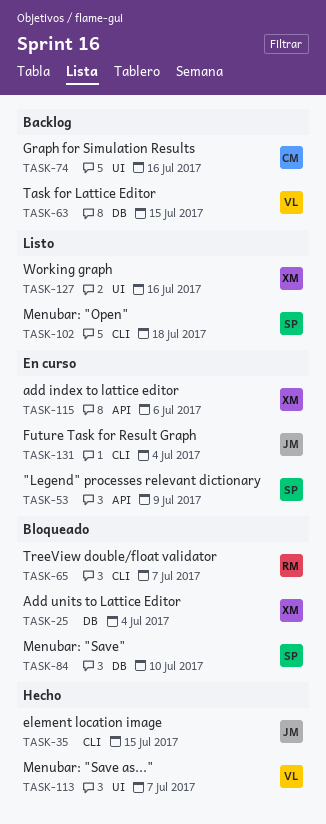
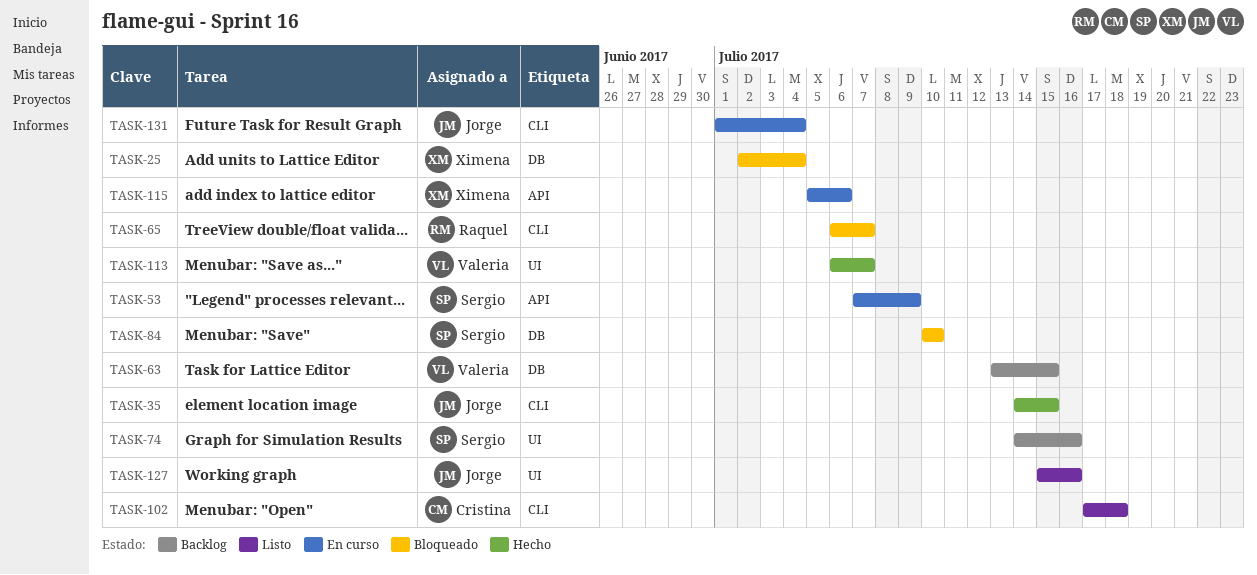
TASK-74, owner: Cristina -> Sergio
TASK-102, owner: Sergio -> Cristina
TASK-127, owner: Ximena -> Jorge

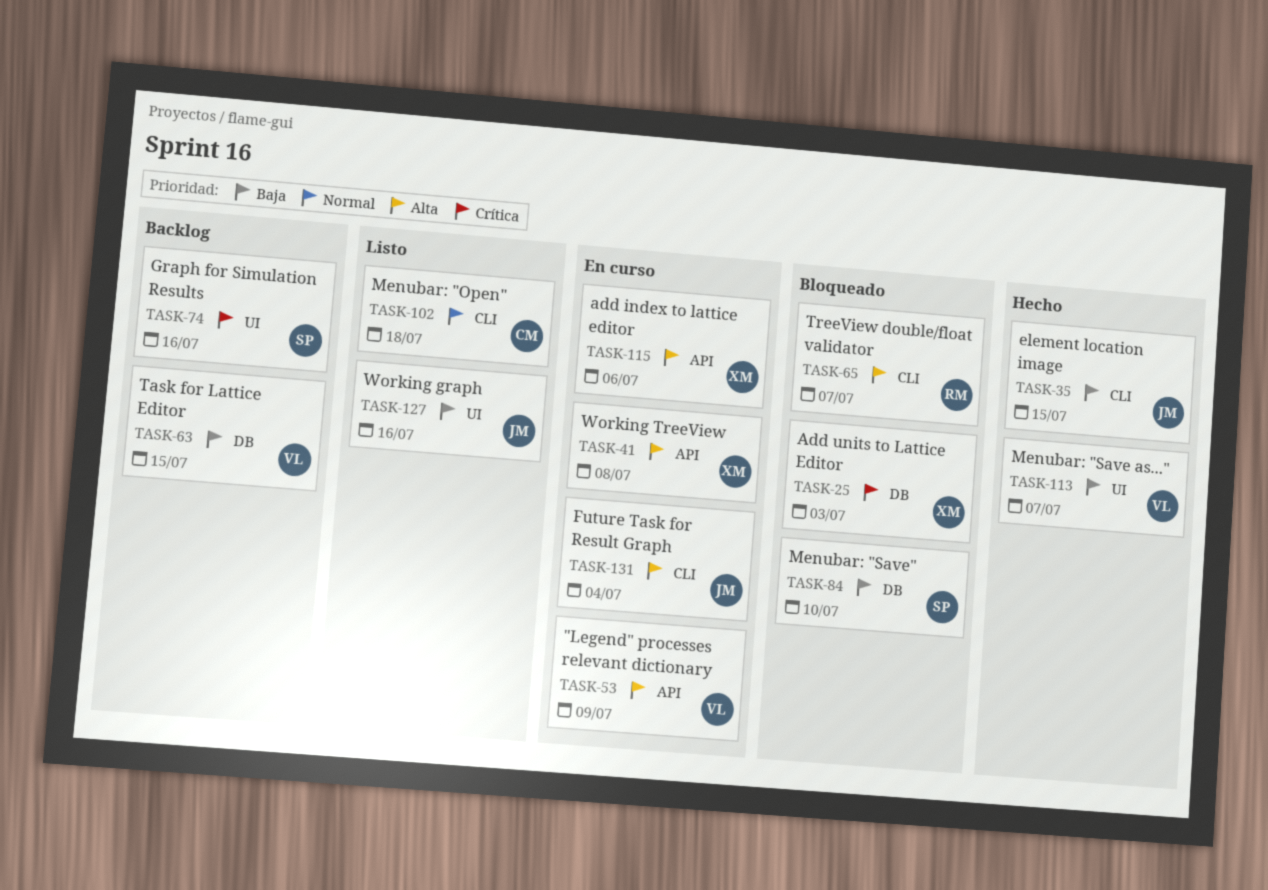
TASK-25, due: Jul 4 -> Jul 3
TASK-41: none -> present
TASK-53, owner: Sergio -> Valeria

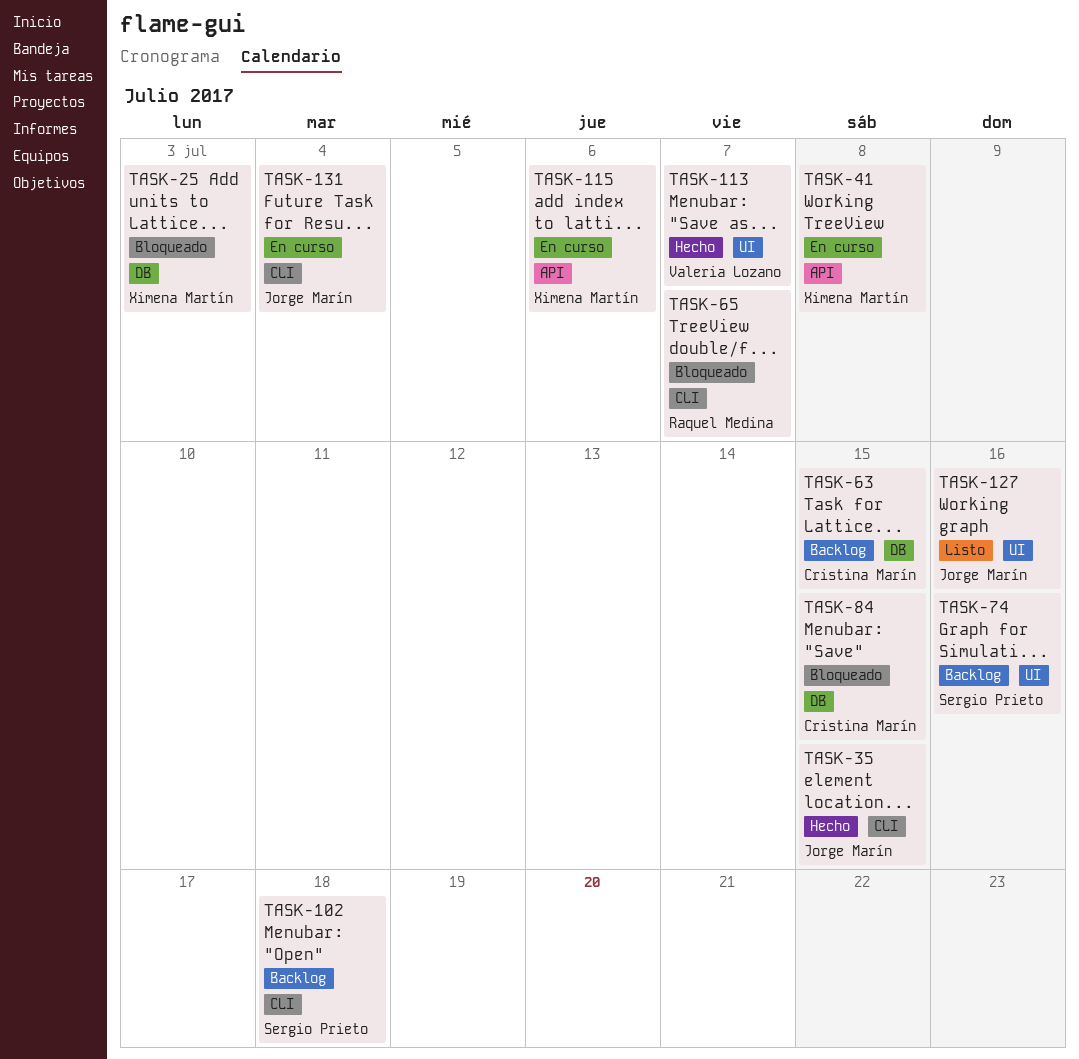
TASK-53: present -> none
TASK-63, owner: Valeria Lozano -> Cristina Marín
TASK-84, owner: Sergio Prieto -> Cristina Marín
TASK-84, due: Jul 10 -> Jul 15
TASK-102, status: Listo -> Backlog
TASK-102, owner: Cristina Marín -> Sergio Prieto

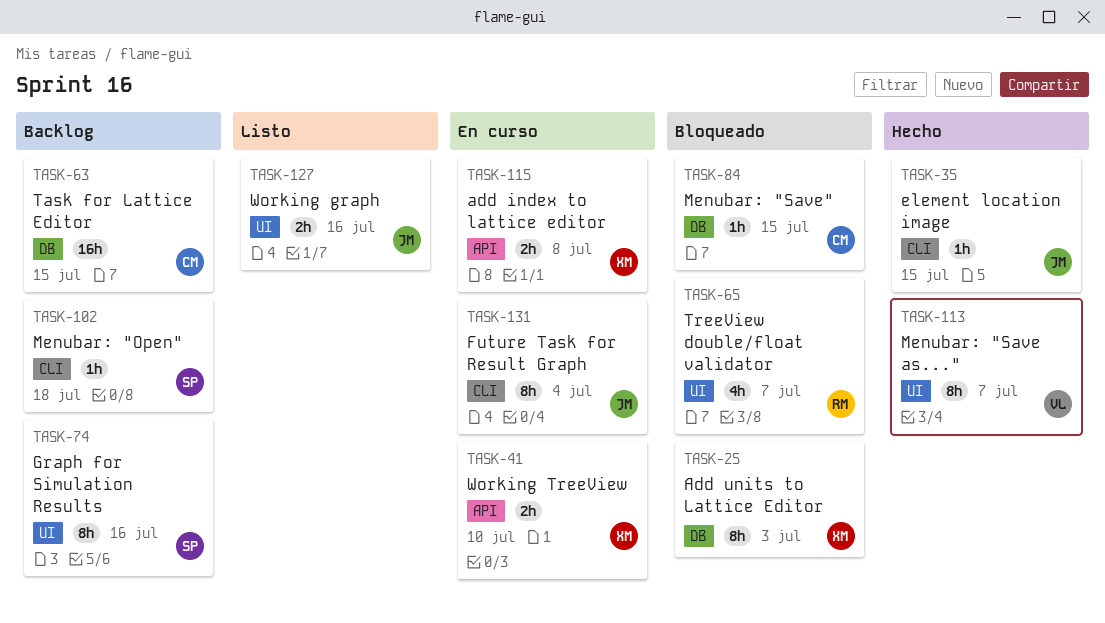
TASK-41, due: Jul 8 -> Jul 10
TASK-65, label: CLI -> UI
TASK-115, due: Jul 6 -> Jul 8

